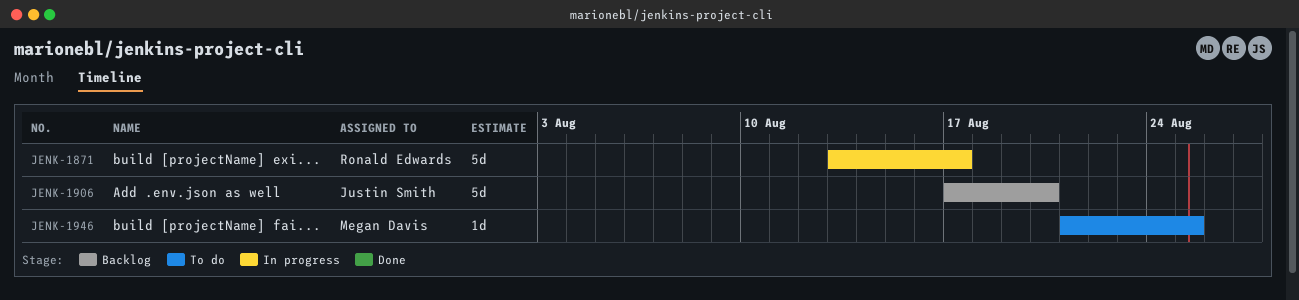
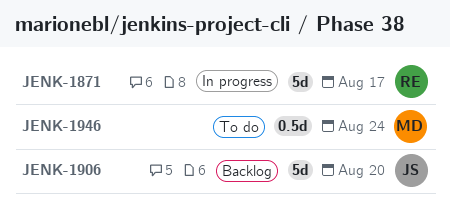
JENK-1946, estimate: 1d -> 0.5d
JENK-1946, due: Aug 25 -> Aug 24

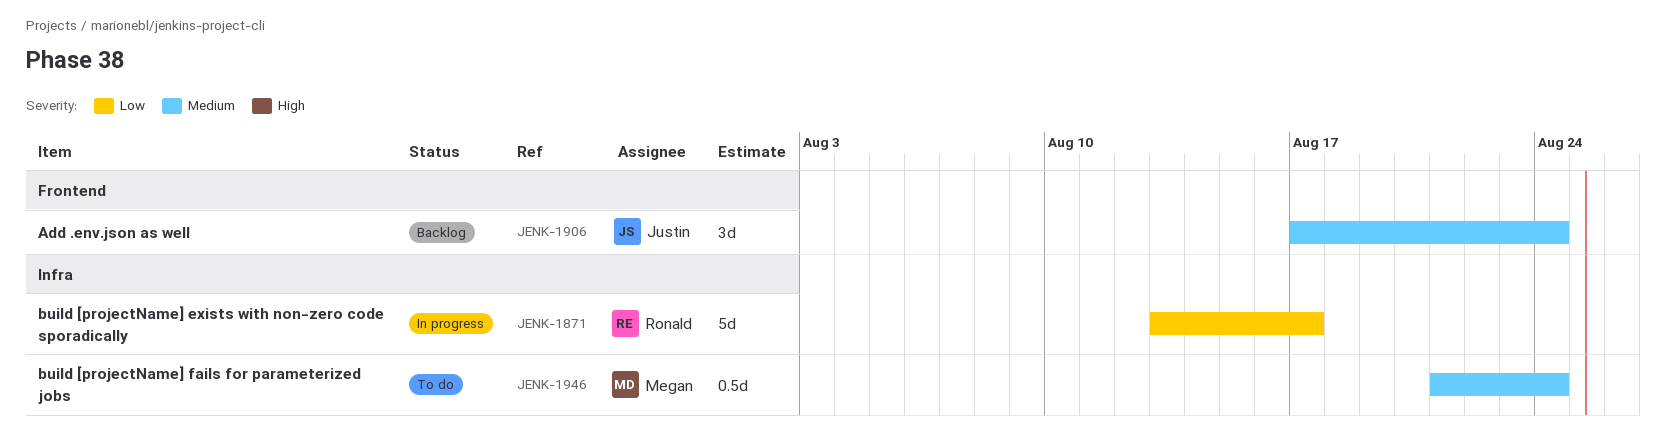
JENK-1906, estimate: 5d -> 3d
JENK-1906, due: Aug 20 -> Aug 24

